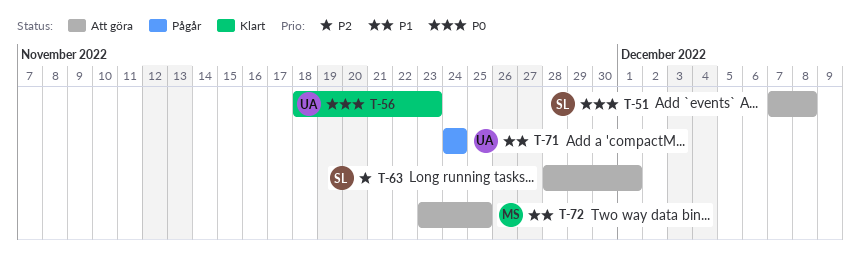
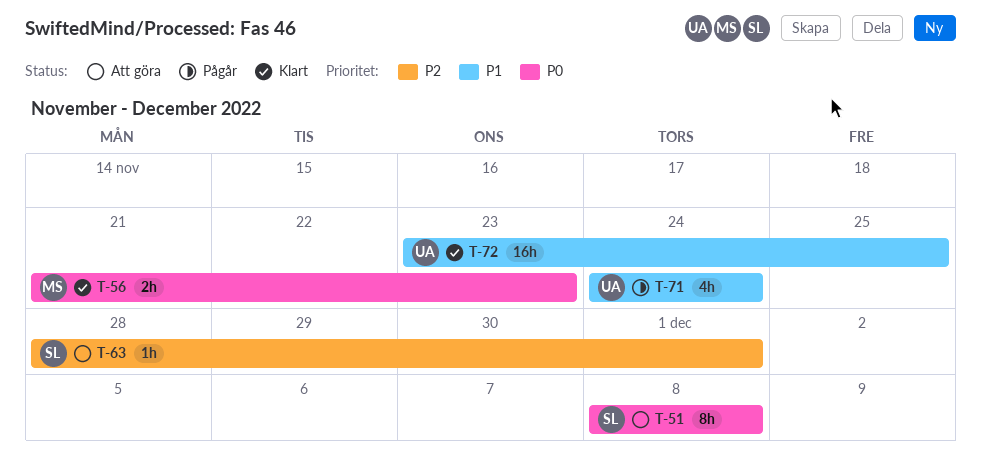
T-51, start: Dec 7 -> Dec 8
T-56, owner: UA -> MS
T-56, start: Nov 18 -> Nov 21
T-72, status: Att göra -> Klart
T-72, owner: MS -> UA

